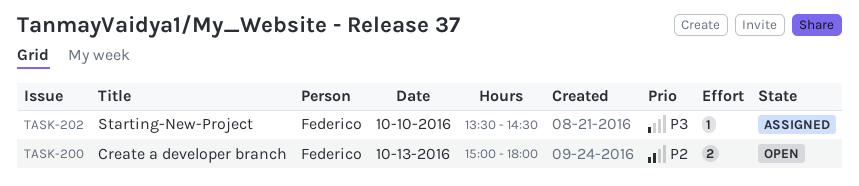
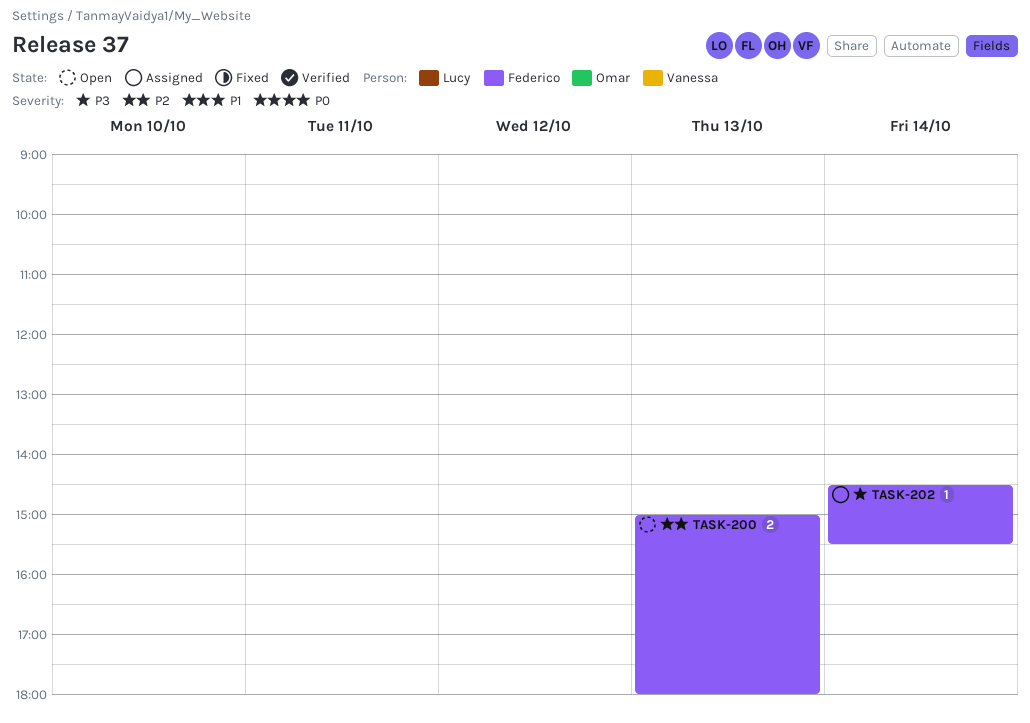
TASK-202, day: Oct 10 -> Oct 14
TASK-202, begins: 13:30 -> 14:30
TASK-202, ends: 14:30 -> 15:30

